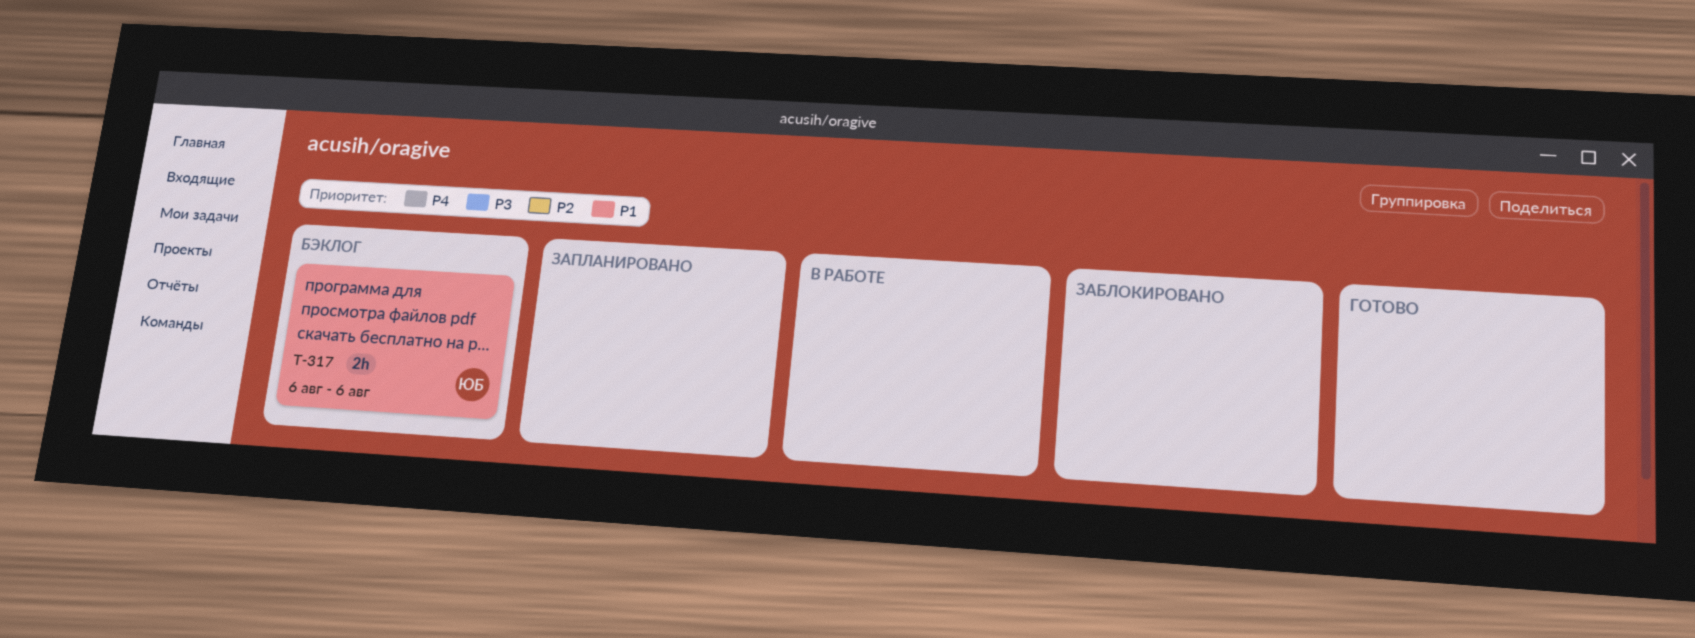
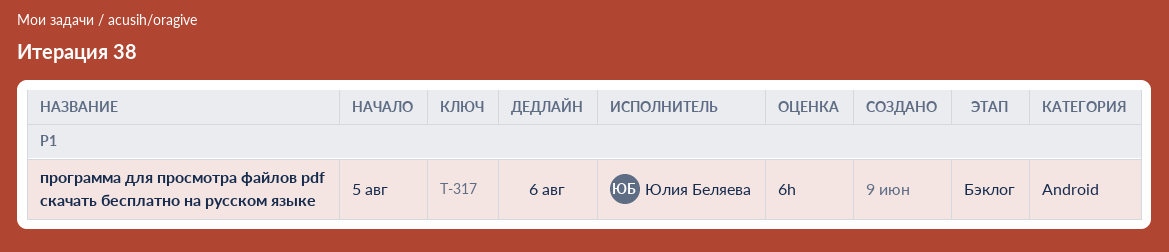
T-317, estimate: 2h -> 6h
T-317, start: Aug 6 -> Aug 5

